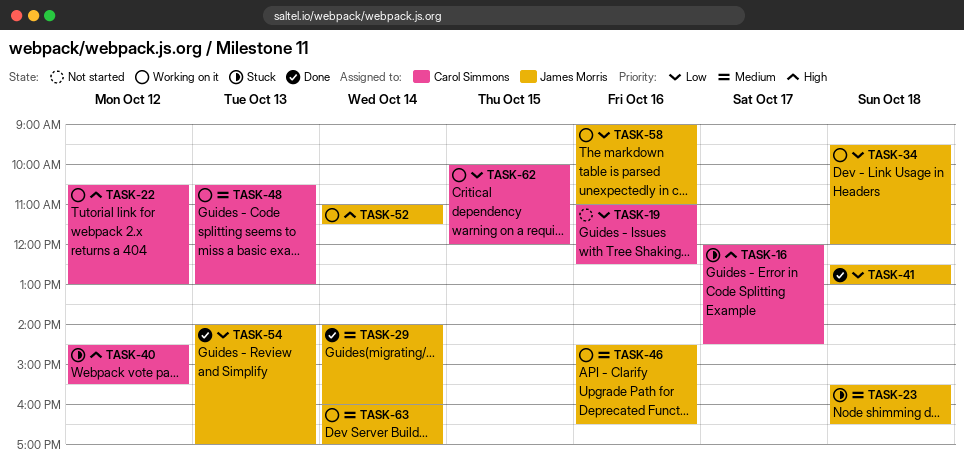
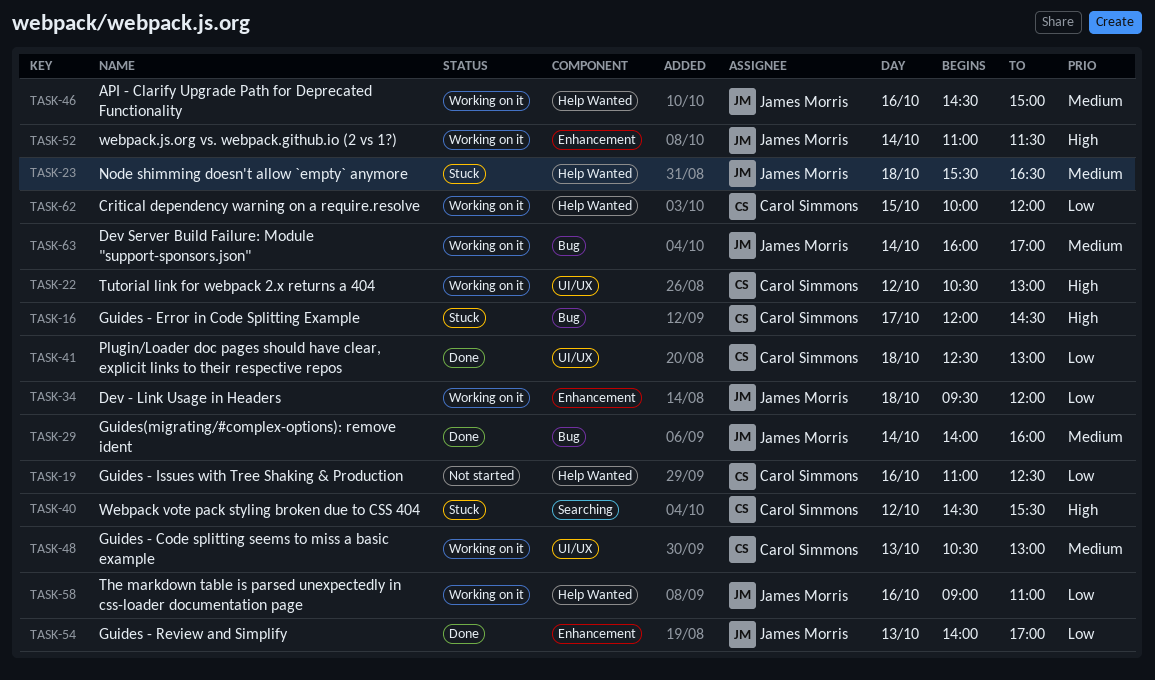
TASK-41, owner: James Morris -> Carol Simmons
TASK-46, ends: 16:30 -> 15:00

